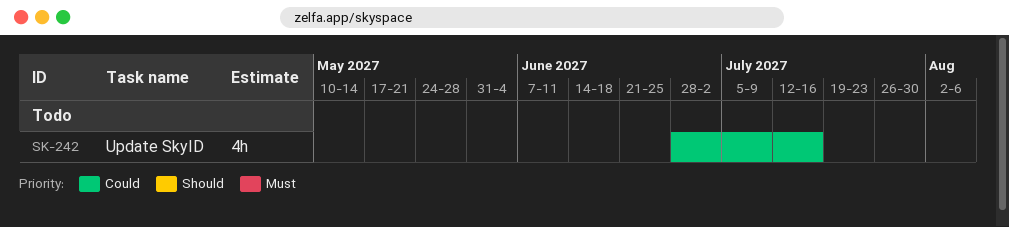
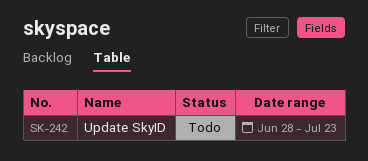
SK-242, due: Jul 16 -> Jul 23

